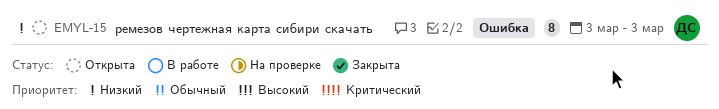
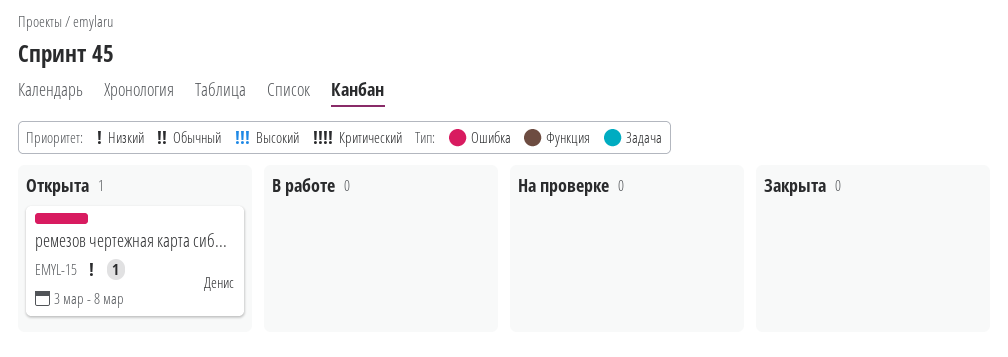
EMYL-15, estimate: 8 -> 1
EMYL-15, due: Mar 3 -> Mar 8

